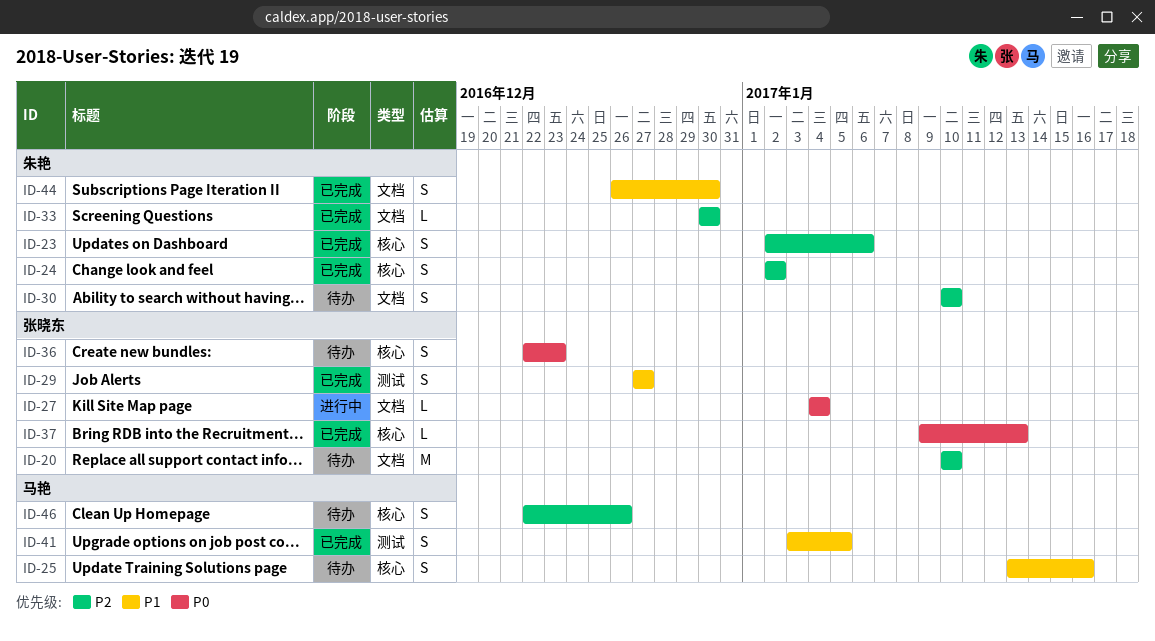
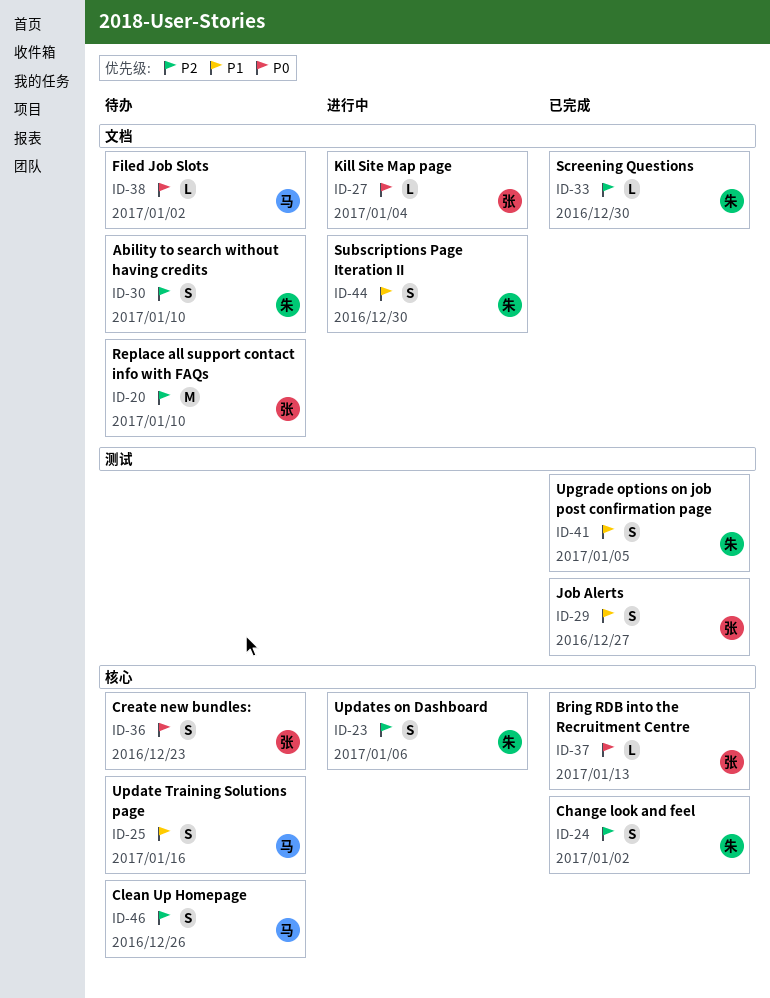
ID-23, status: 已完成 -> 进行中
ID-38: none -> present
ID-41, owner: 马艳 -> 朱艳
ID-44, status: 已完成 -> 进行中

